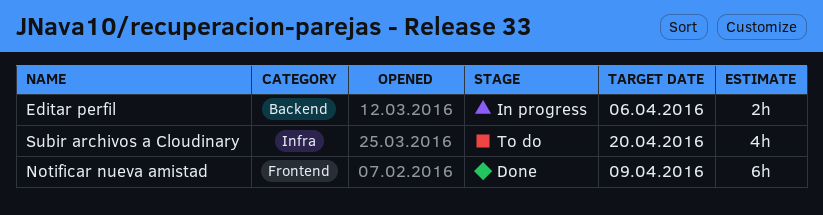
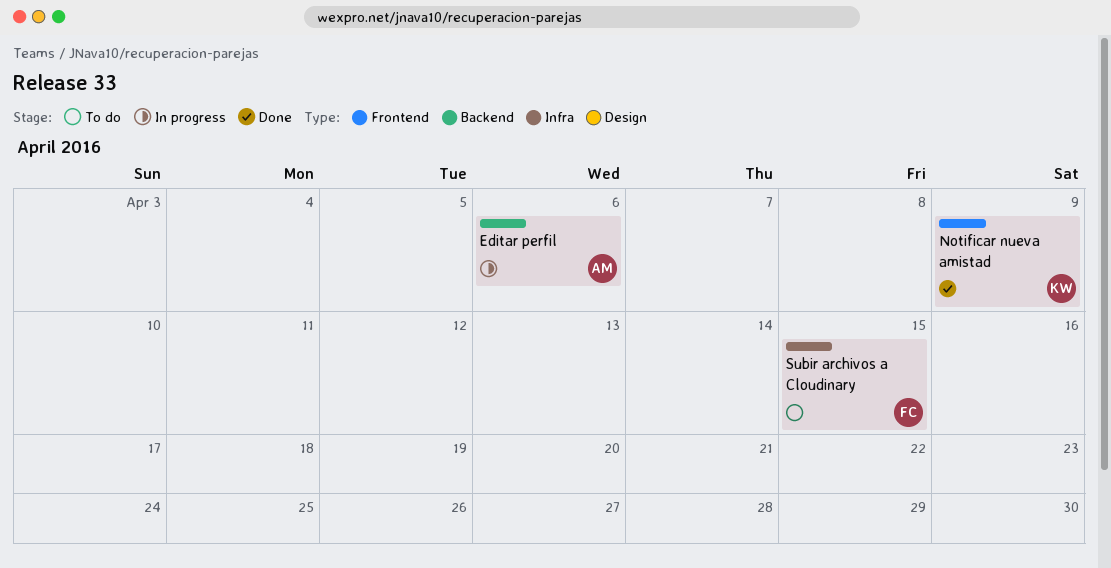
Subir archivos a Cloudinary, due: Apr 20 -> Apr 15

